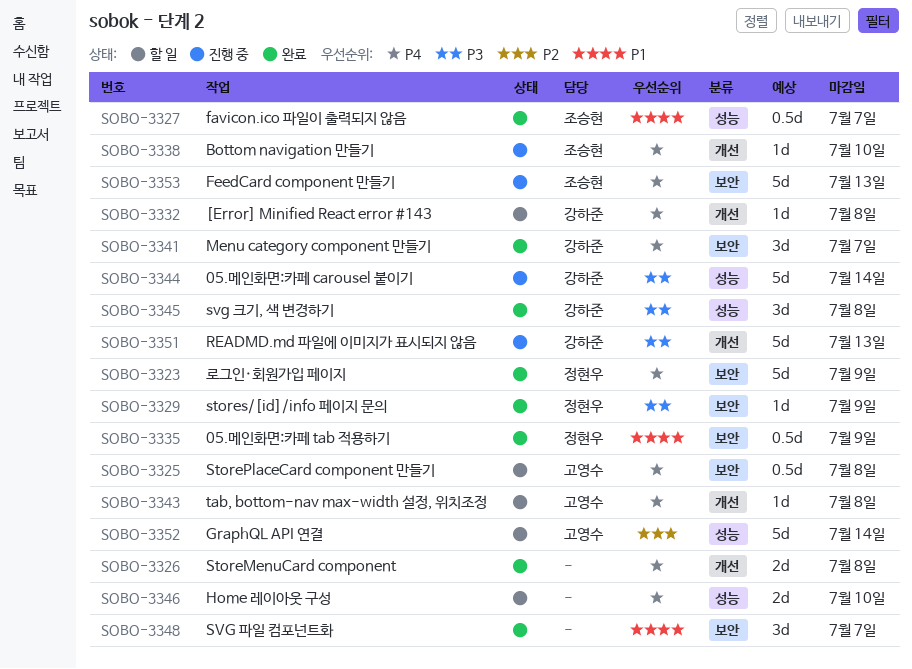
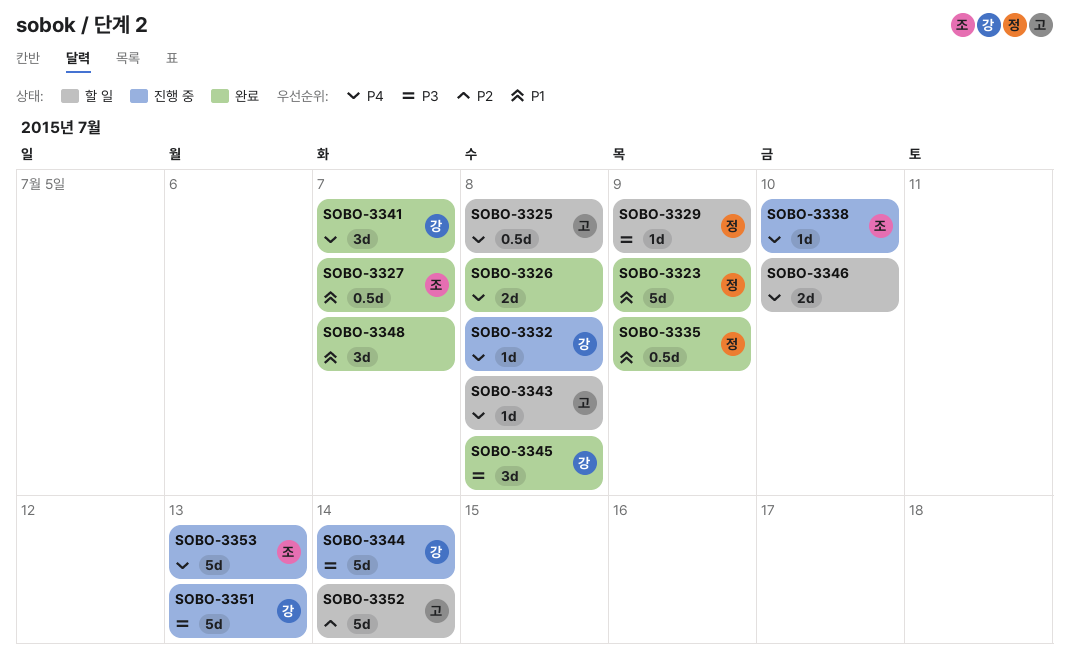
SOBO-3323, priority: P4 -> P1
SOBO-3329, status: 완료 -> 할 일
SOBO-3332, status: 할 일 -> 진행 중

